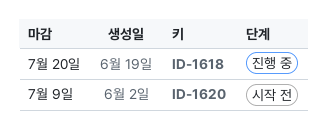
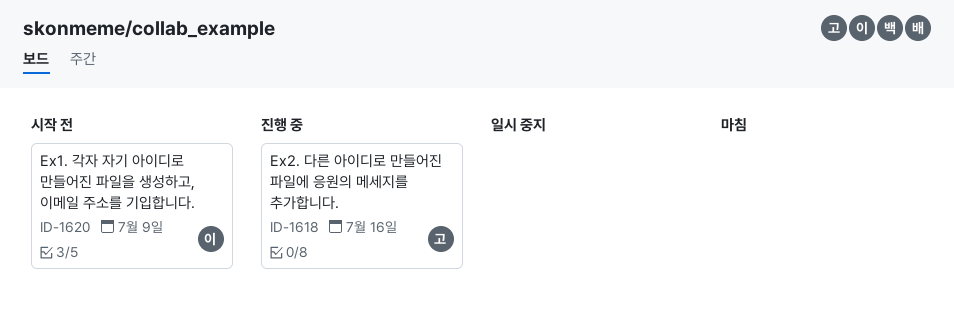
ID-1618, due: Jul 20 -> Jul 16

